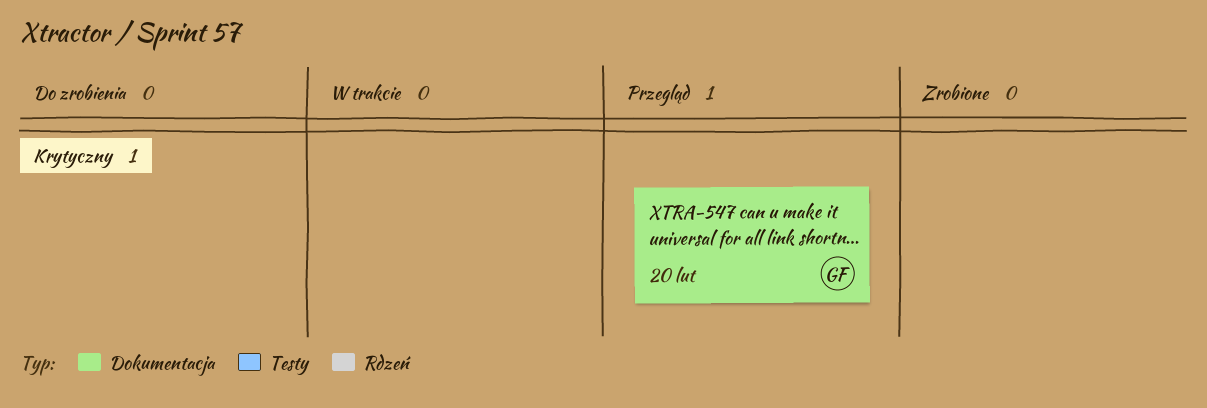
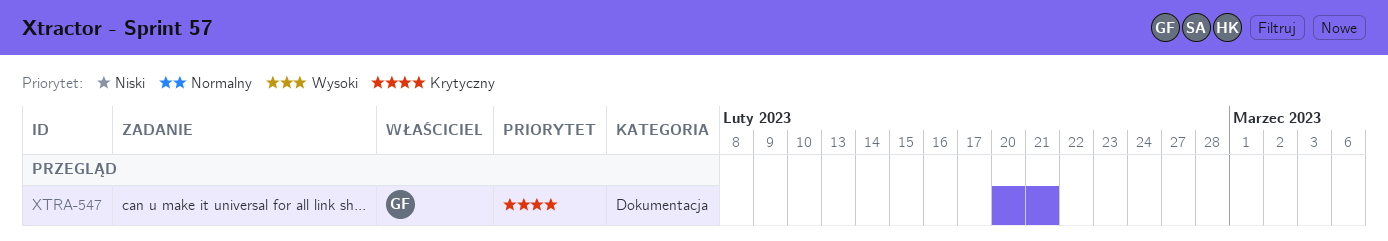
XTRA-547, due: Feb 20 -> Feb 21

